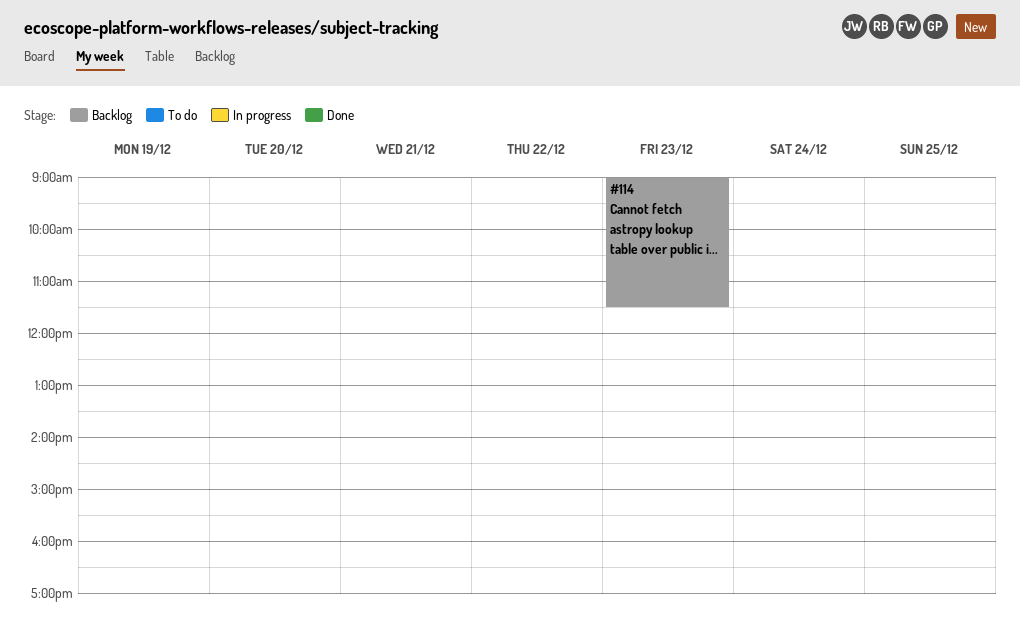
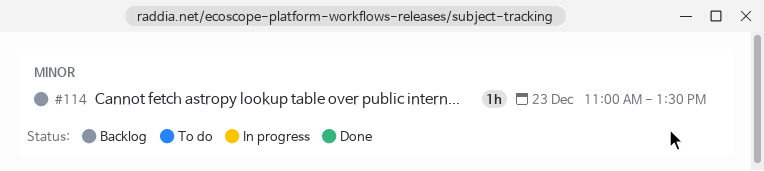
#114, begins: 09:00 -> 11:00
#114, ends: 11:30 -> 13:30

